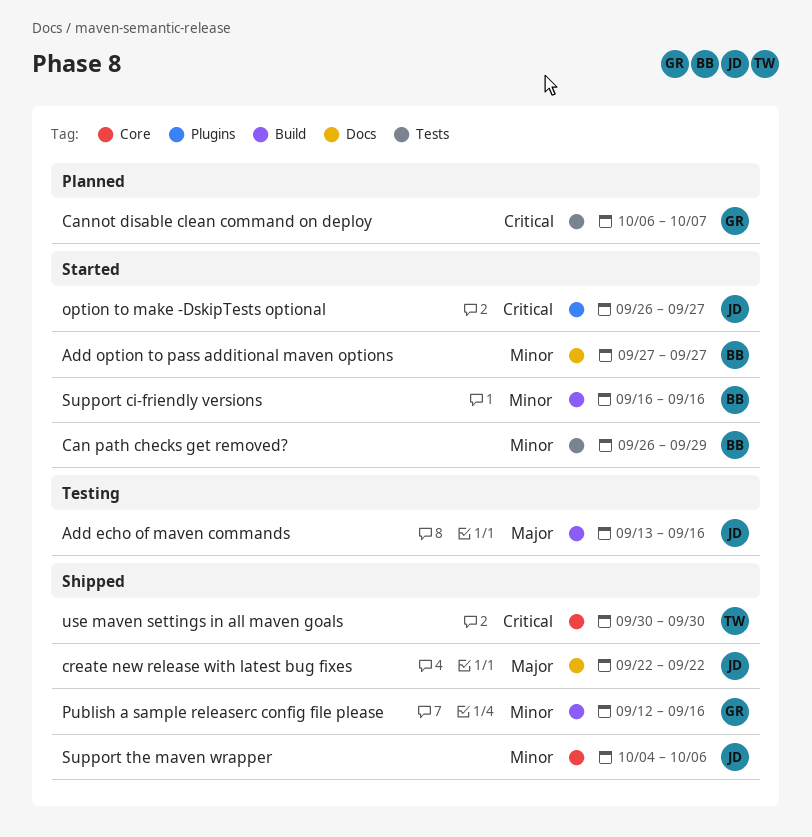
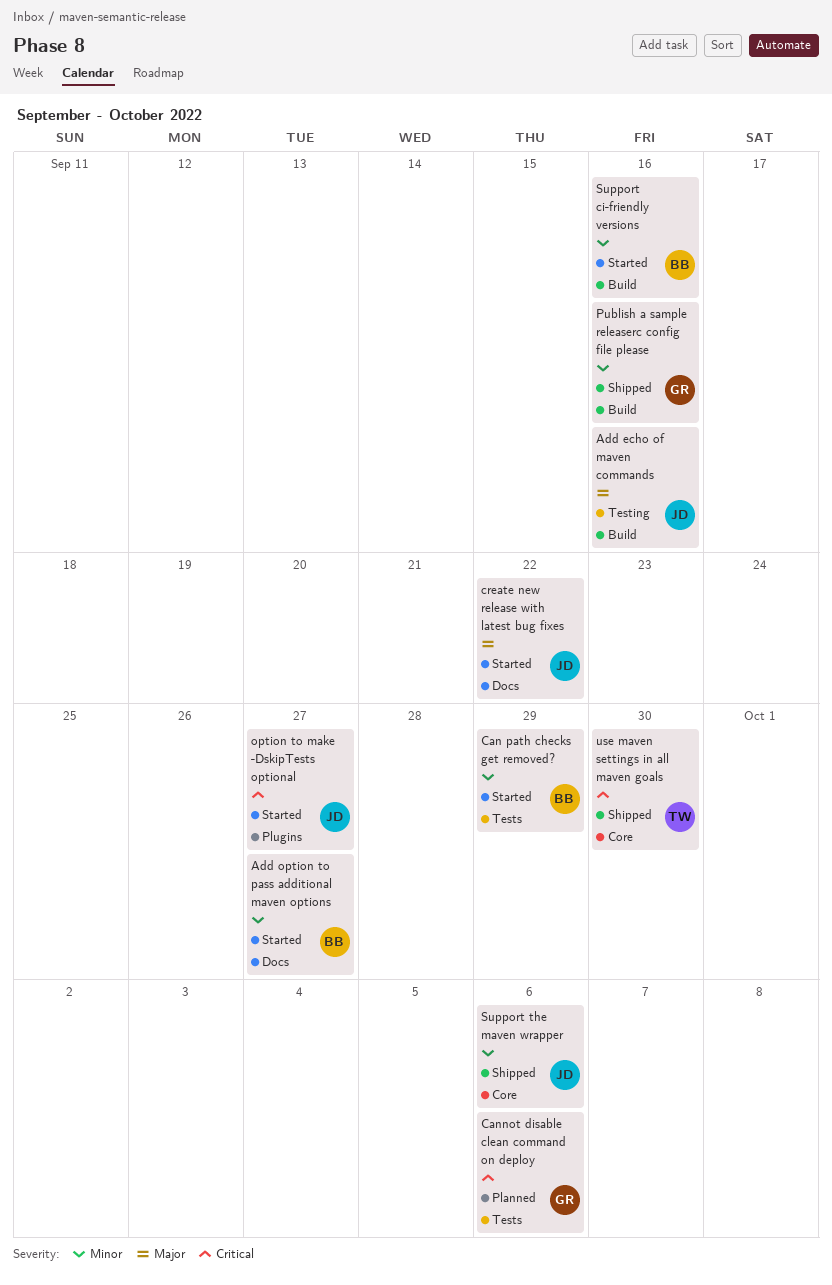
Cannot disable clean command on deploy, due: Oct 7 -> Oct 6
create new release with latest bug fixes, status: Shipped -> Started

